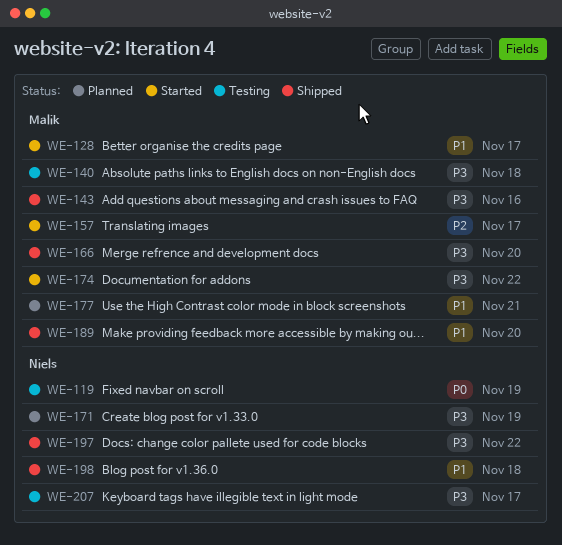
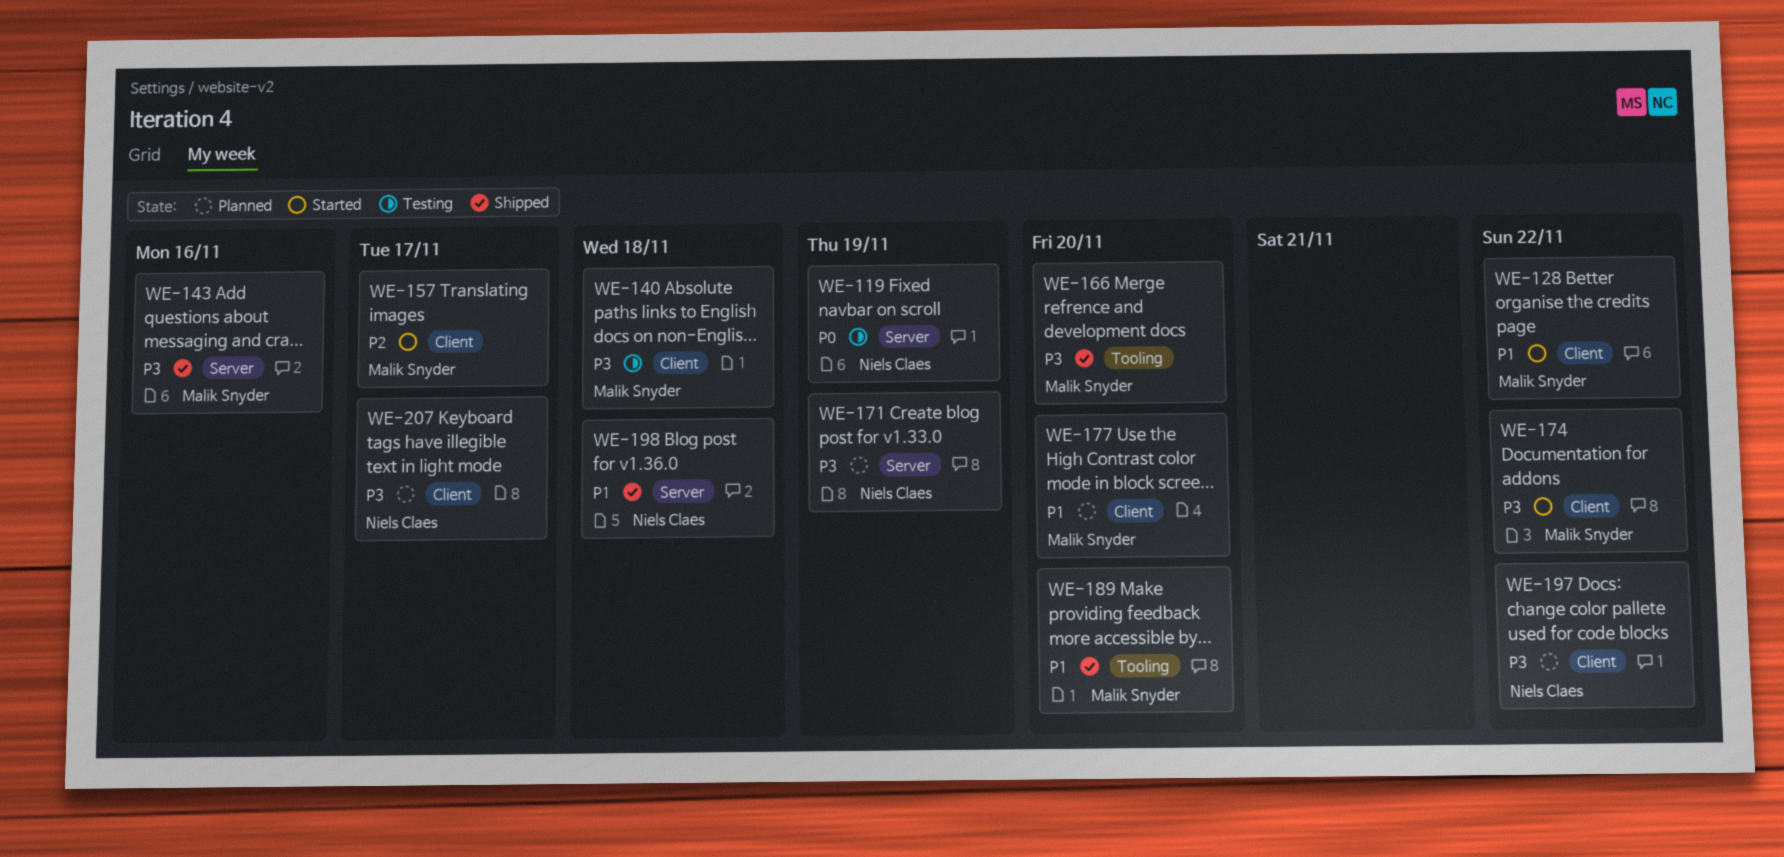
WE-128, due: Nov 17 -> Nov 22
WE-177, due: Nov 21 -> Nov 20
WE-197, status: Shipped -> Planned
WE-207, status: Testing -> Planned

